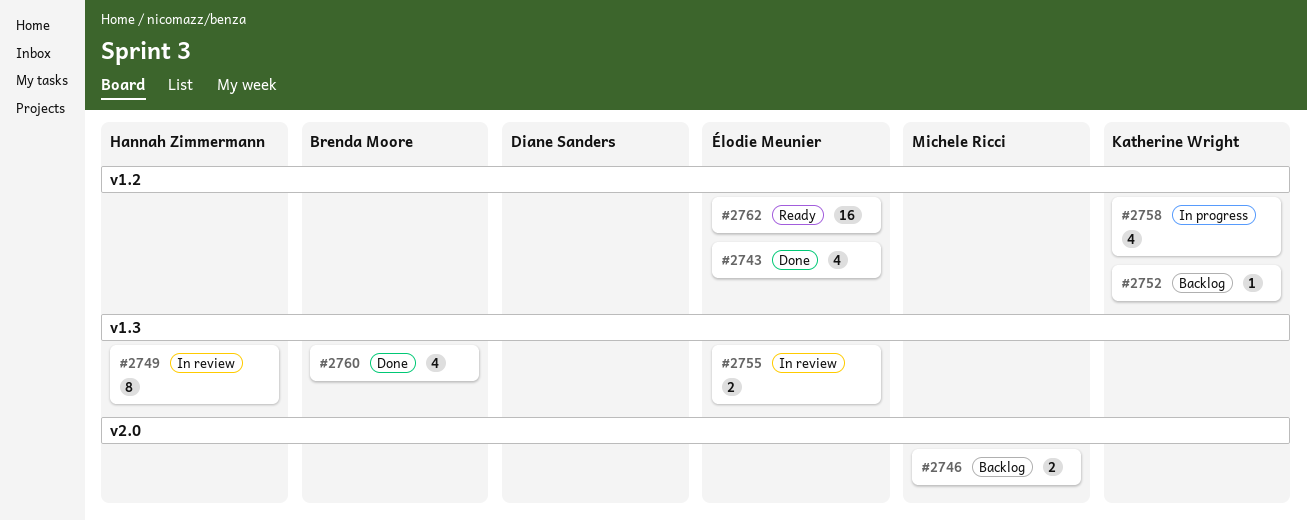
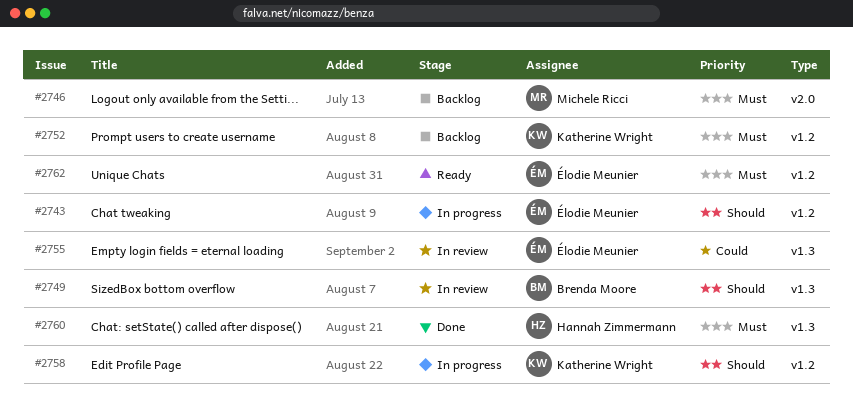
#2743, status: Done -> In progress
#2749, owner: Hannah Zimmermann -> Brenda Moore
#2760, owner: Brenda Moore -> Hannah Zimmermann

